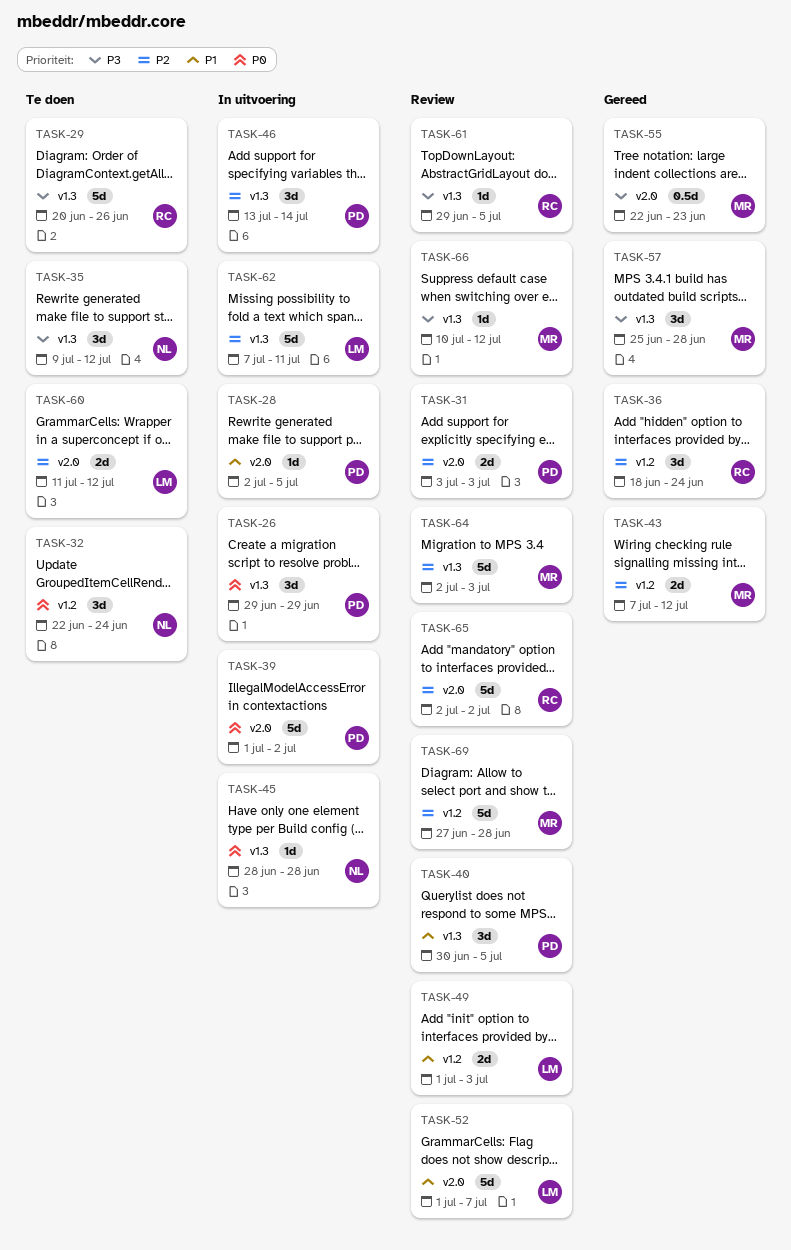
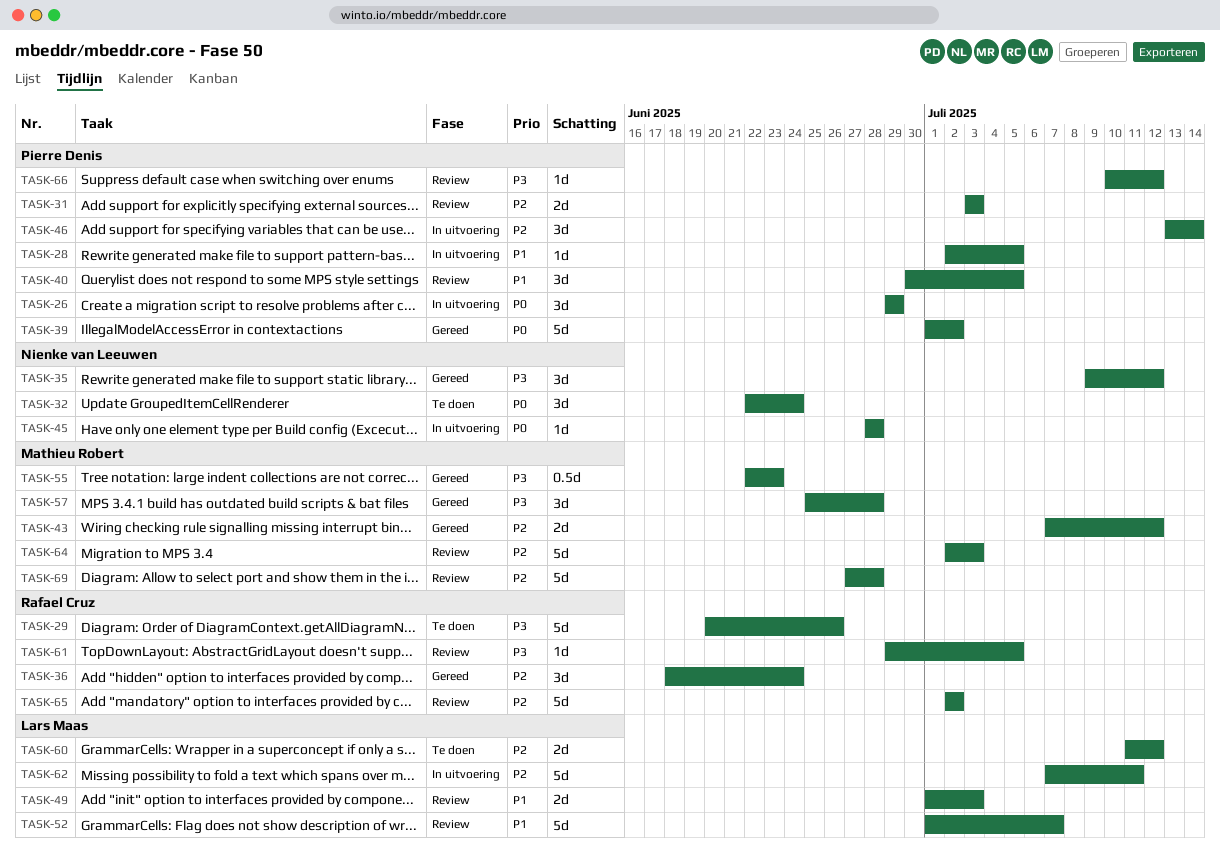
TASK-35, status: Te doen -> Gereed
TASK-39, status: In uitvoering -> Gereed
TASK-66, owner: Mathieu Robert -> Pierre Denis

